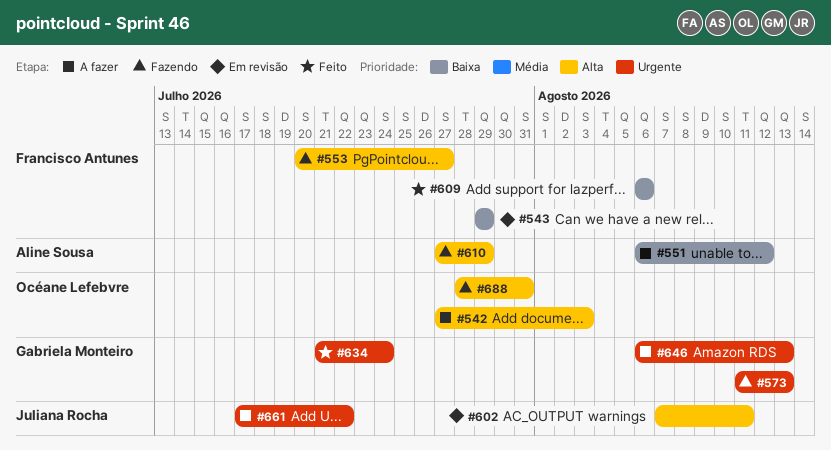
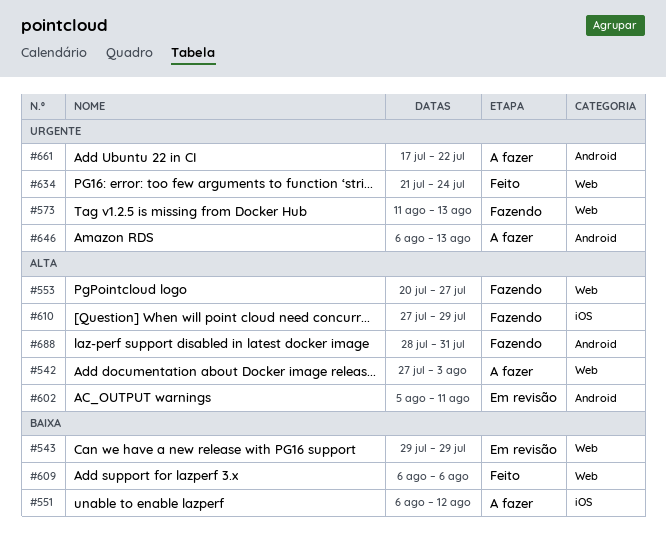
#602, start: Aug 7 -> Aug 5

